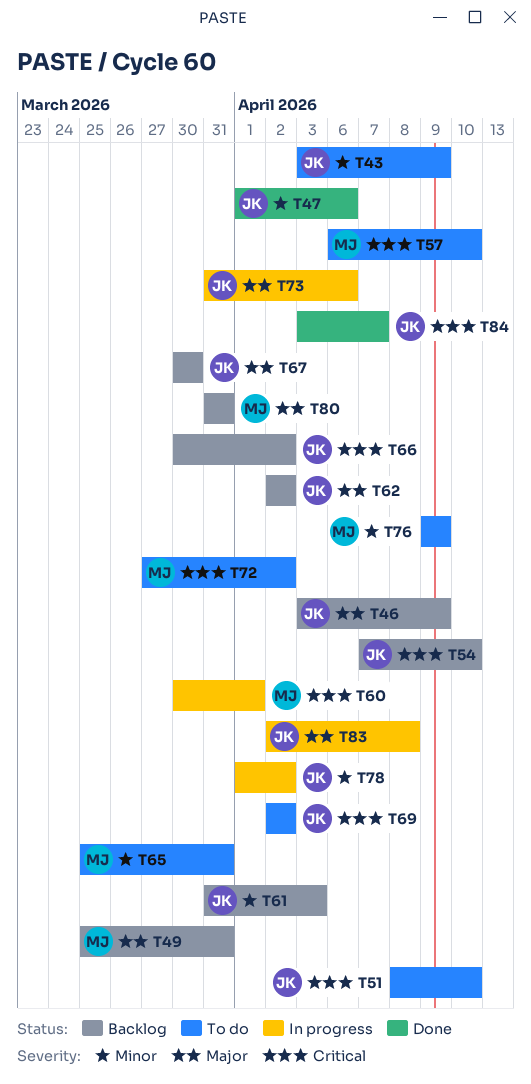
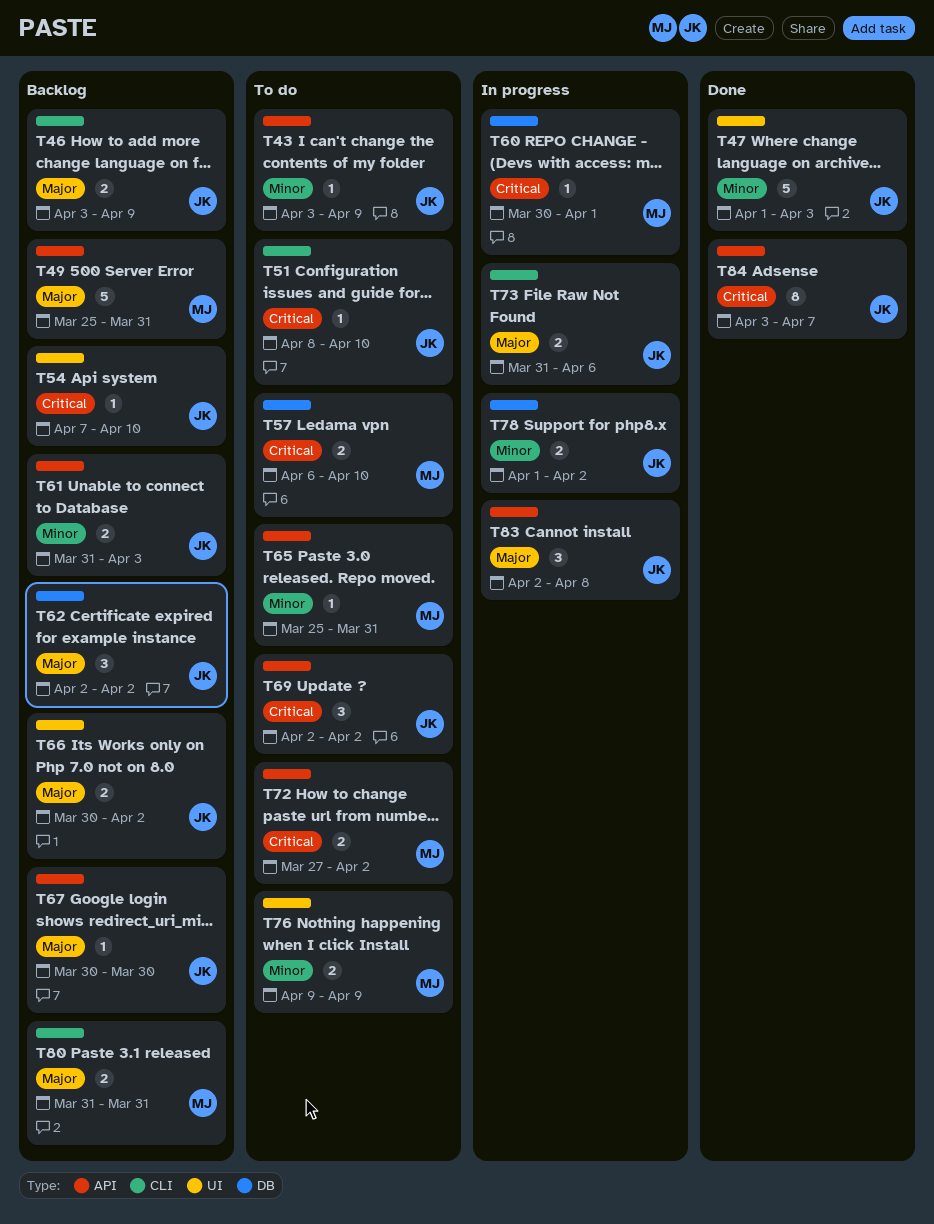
T47, due: Apr 6 -> Apr 3
T66, priority: Critical -> Major

